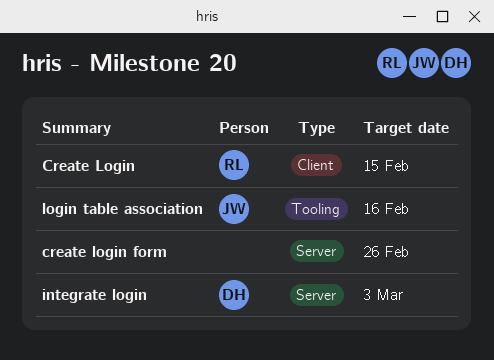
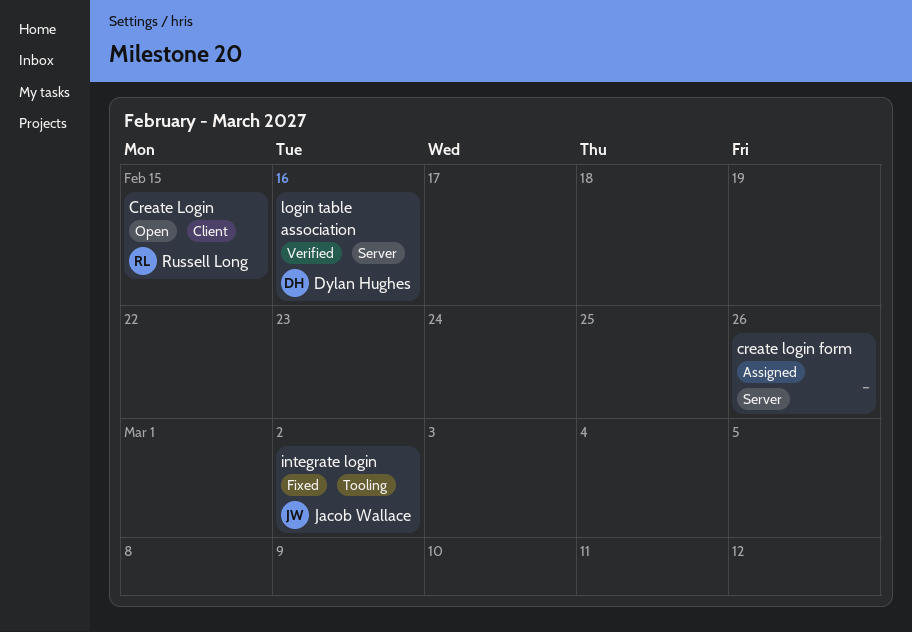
integrate login, owner: Dylan Hughes -> Jacob Wallace
integrate login, label: Server -> Tooling
integrate login, due: Mar 3 -> Mar 2
login table association, owner: Jacob Wallace -> Dylan Hughes
login table association, label: Tooling -> Server

